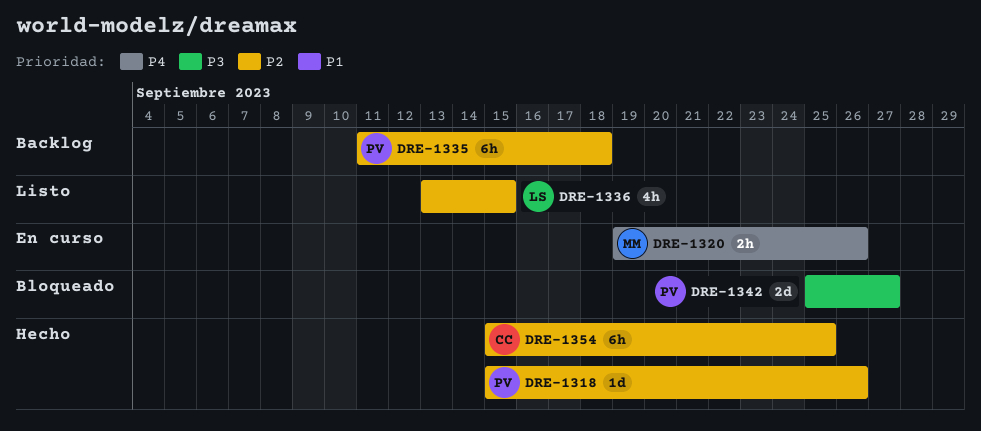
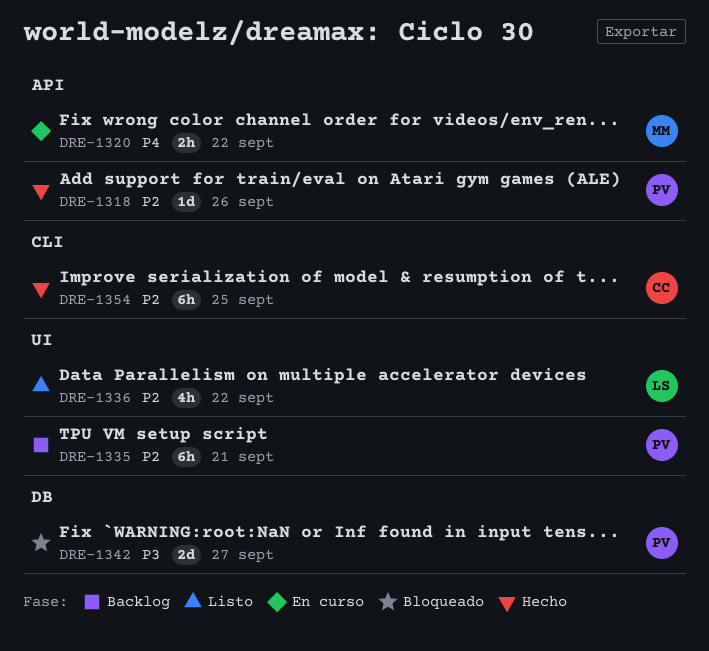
DRE-1320, due: Sep 26 -> Sep 22
DRE-1335, due: Sep 18 -> Sep 21
DRE-1336, due: Sep 15 -> Sep 22

